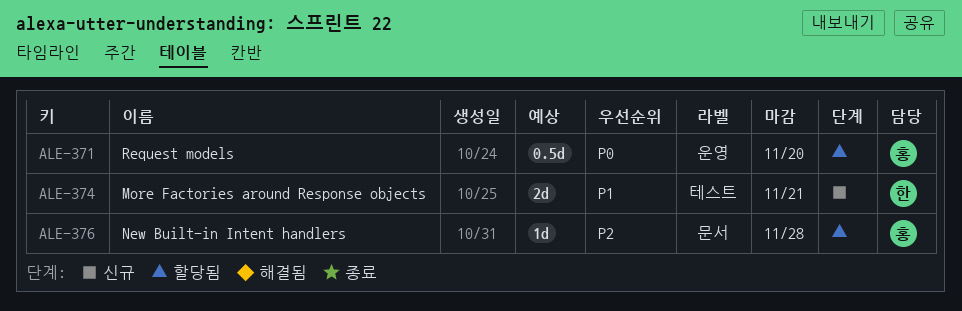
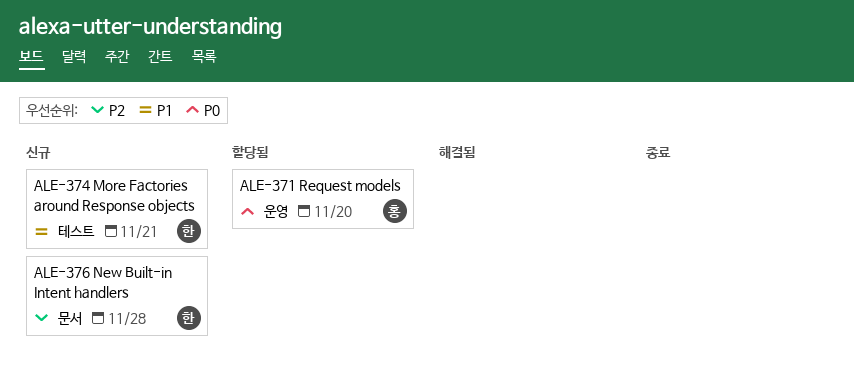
ALE-376, status: 할당됨 -> 신규
ALE-376, owner: 홍 -> 한

